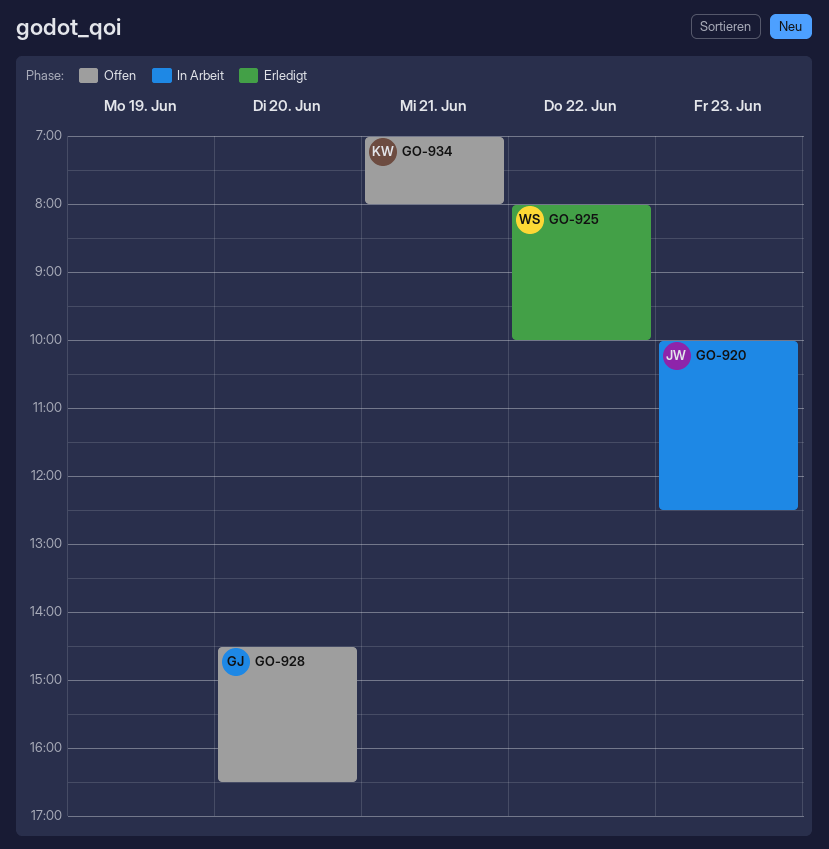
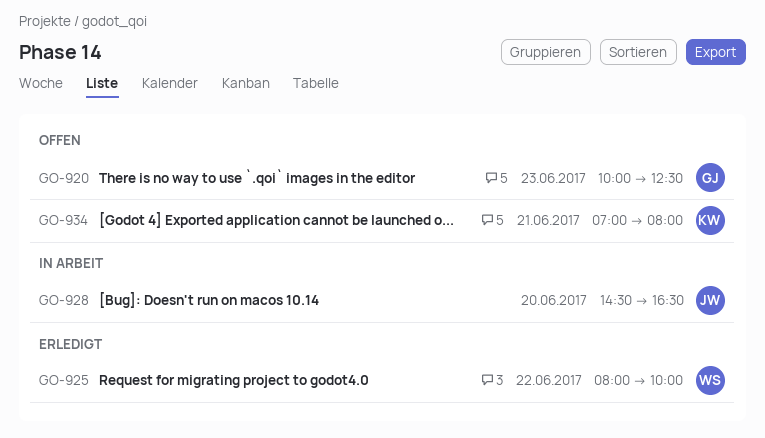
GO-920, status: In Arbeit -> Offen
GO-920, owner: JW -> GJ
GO-928, status: Offen -> In Arbeit
GO-928, owner: GJ -> JW

